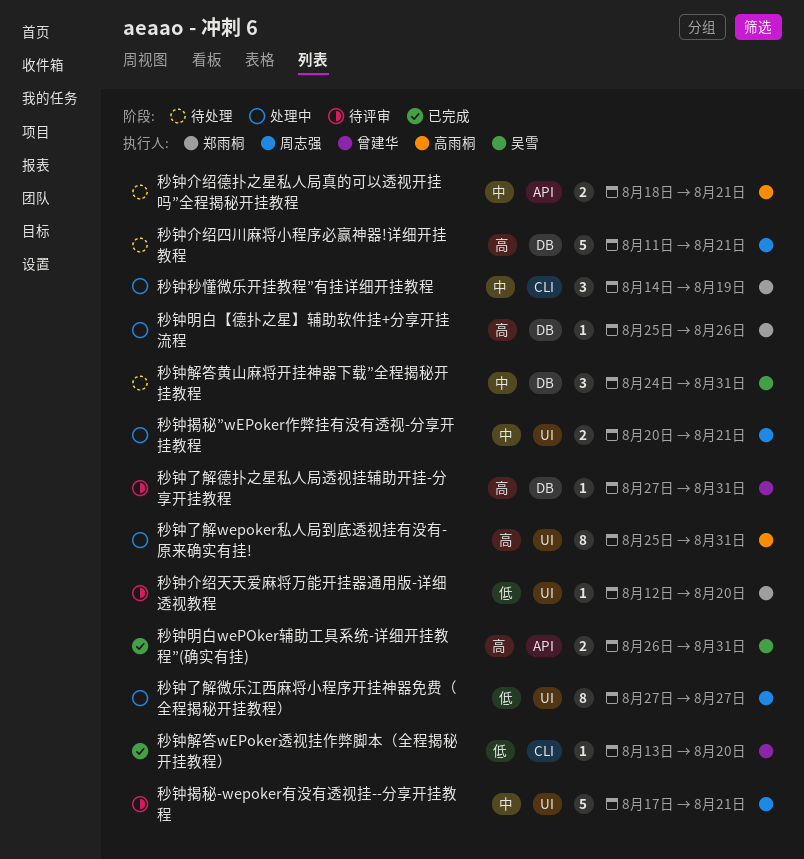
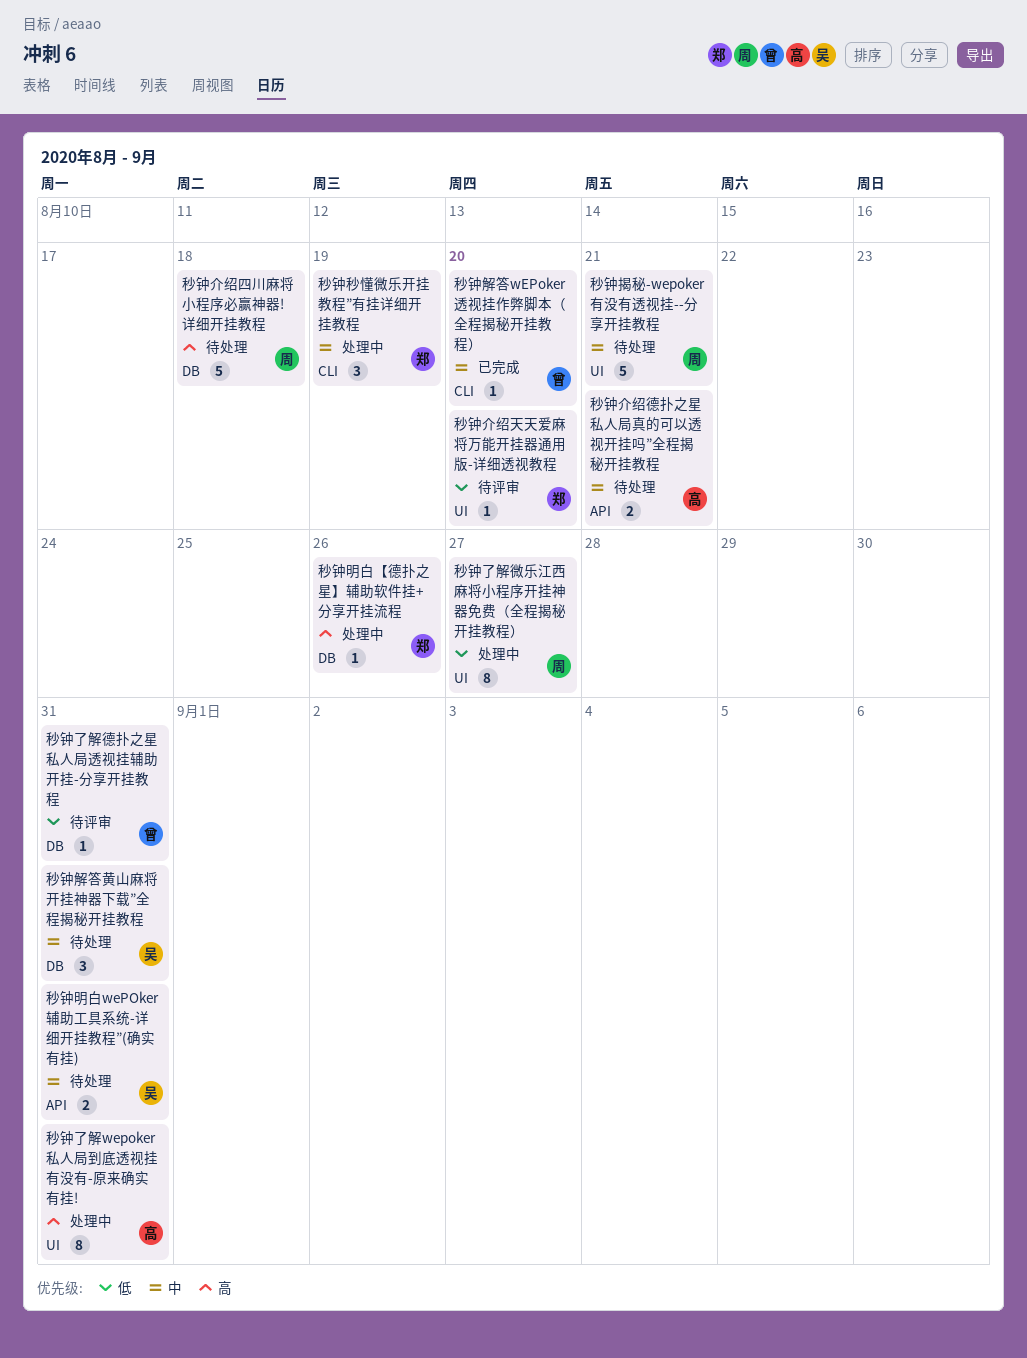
秒钟了解德扑之星私人局透视挂辅助开挂-分享开挂教程, priority: 高 -> 低
秒钟介绍四川麻将小程序必赢神器!详细开挂教程, due: Aug 21 -> Aug 18
秒钟揭秘-wepoker有没有透视挂--分享开挂教程, status: 待评审 -> 待处理
秒钟揭秘”wEPoker作弊挂有没有透视-分享开挂教程: present -> none
秒钟明白wePOker辅助工具系统-详细开挂教程”(确实有挂), status: 已完成 -> 待处理
秒钟明白wePOker辅助工具系统-详细开挂教程”(确实有挂), priority: 高 -> 中
秒钟解答wEPoker透视挂作弊脚本（全程揭秘开挂教程）, priority: 低 -> 中

